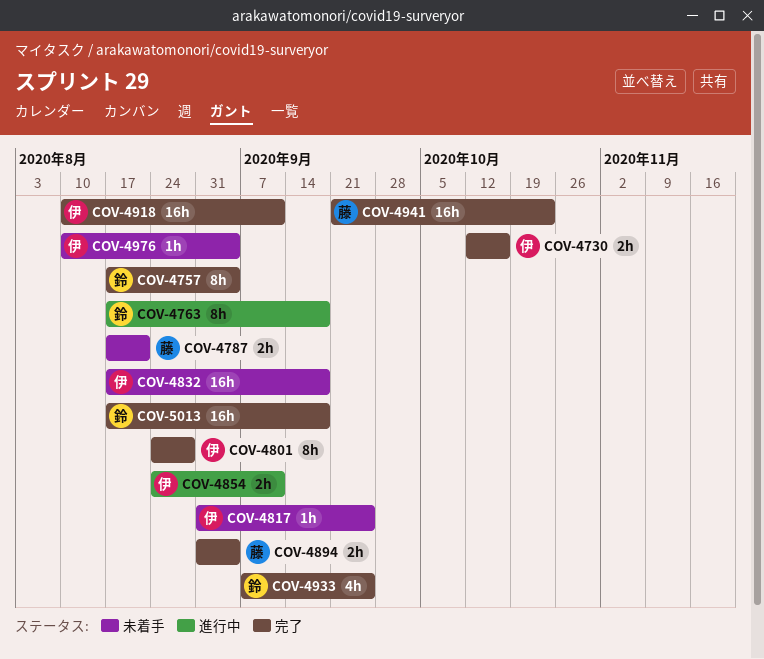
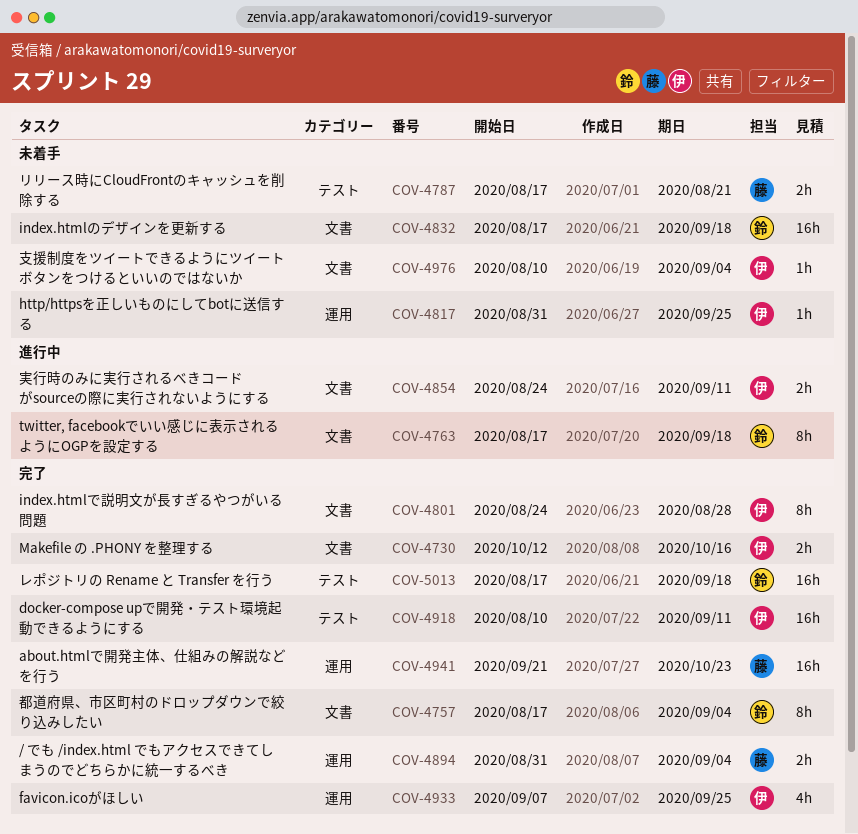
COV-4832, owner: 伊 -> 鈴
COV-4933, owner: 鈴 -> 伊

